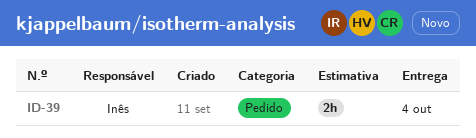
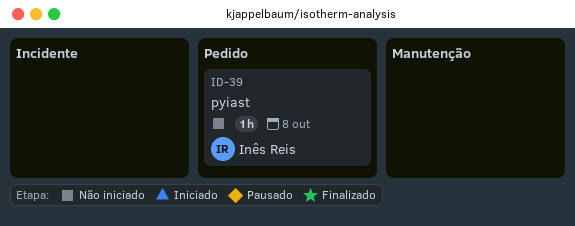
ID-39, estimate: 2h -> 1h
ID-39, due: Oct 4 -> Oct 8

